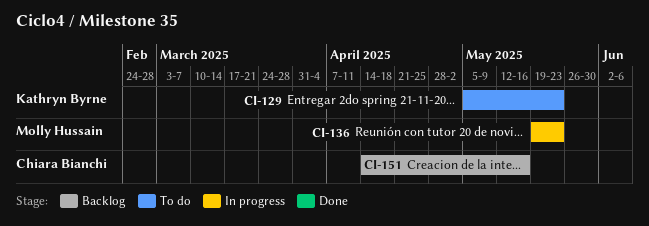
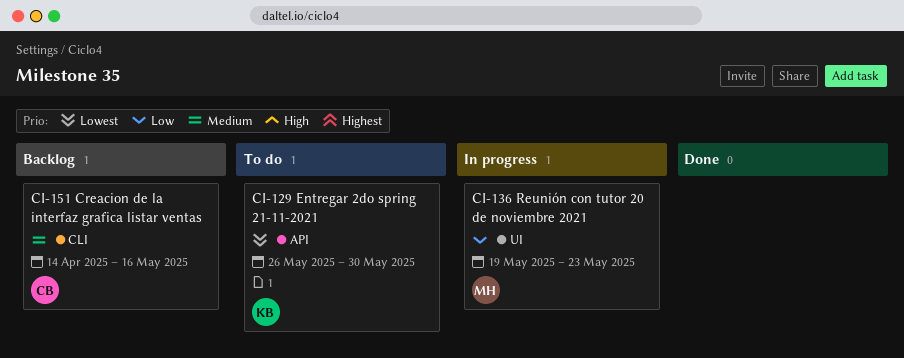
CI-129, start: May 5 -> May 26
CI-129, due: May 23 -> May 30

